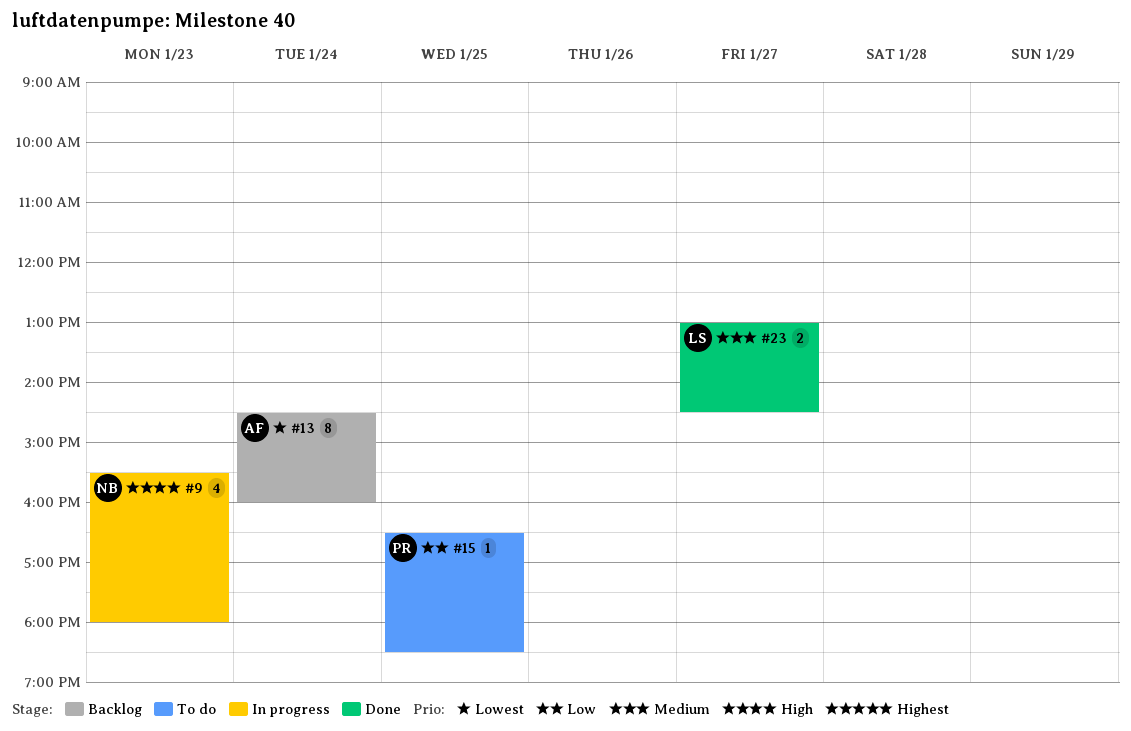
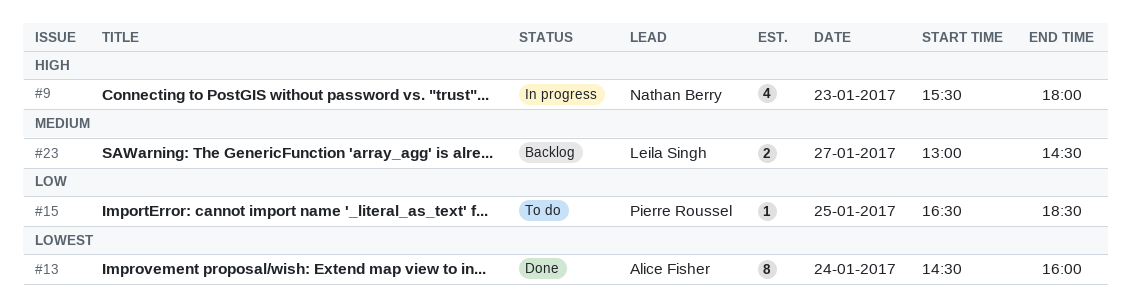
#13, status: Backlog -> Done
#23, status: Done -> Backlog

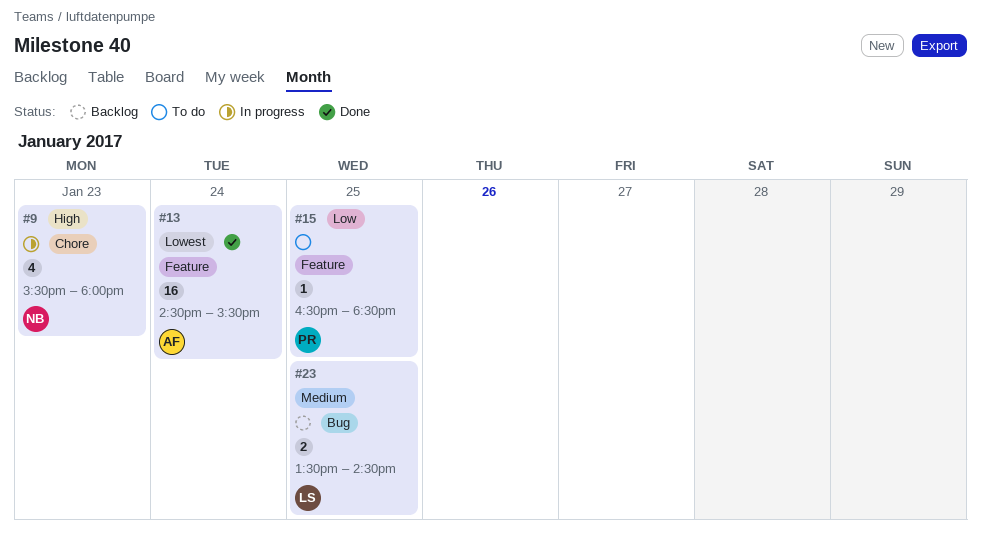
#13, estimate: 8 -> 16
#13, ends: 16:00 -> 15:30
#23, day: Jan 27 -> Jan 25
#23, begins: 13:00 -> 13:30

